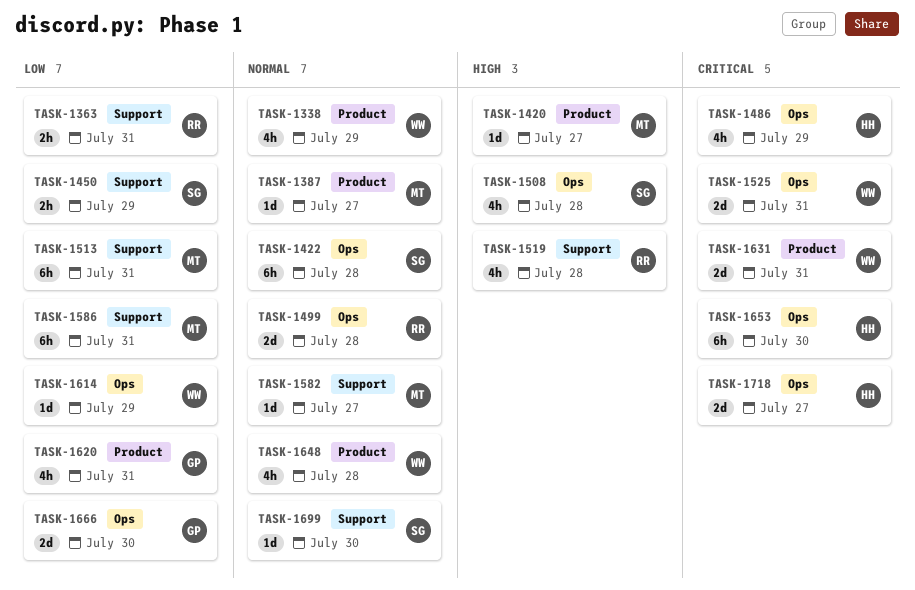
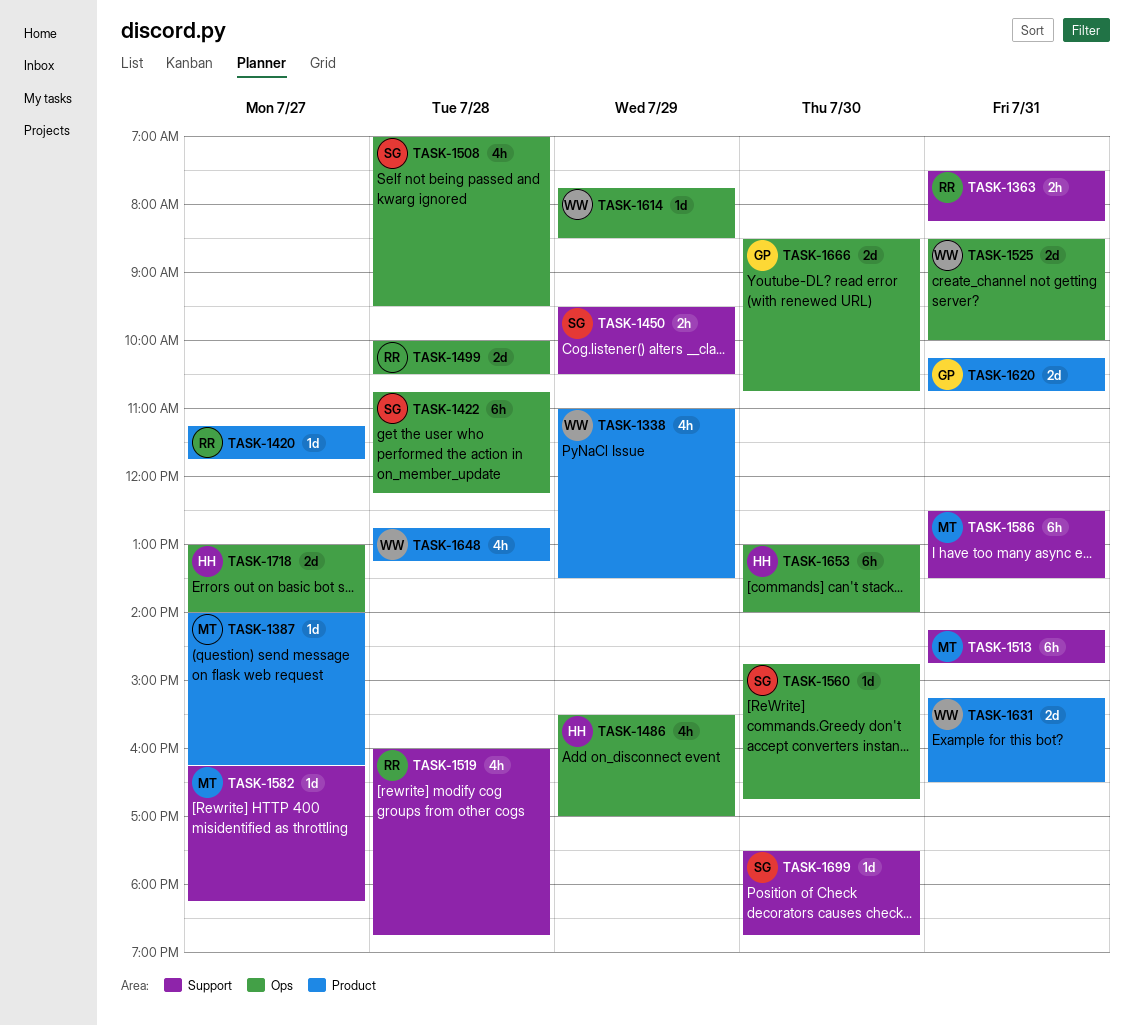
TASK-1420, owner: MT -> RR
TASK-1560: none -> present
TASK-1620, estimate: 4h -> 2d

